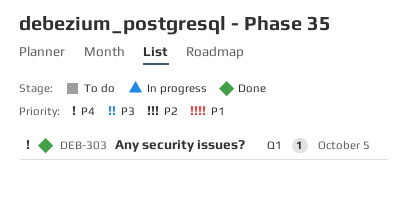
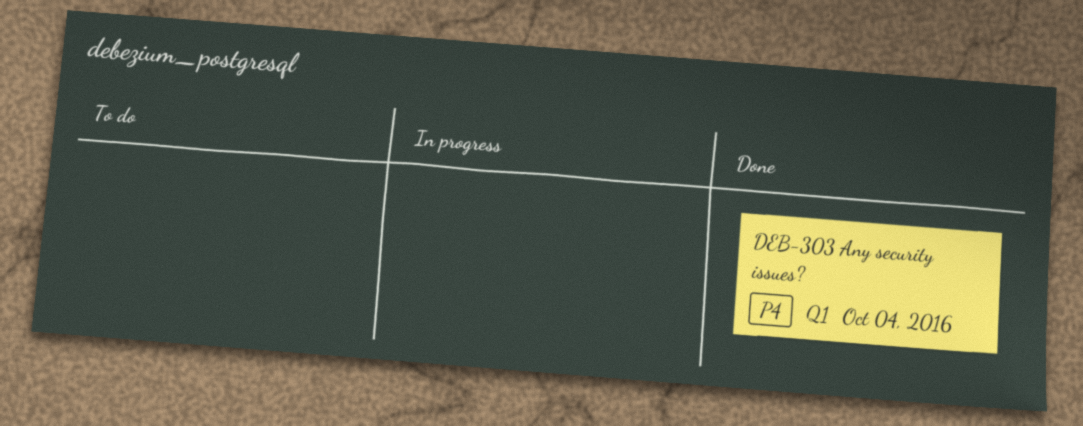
DEB-303, due: Oct 5 -> Oct 4

